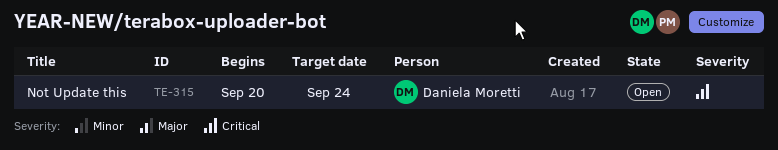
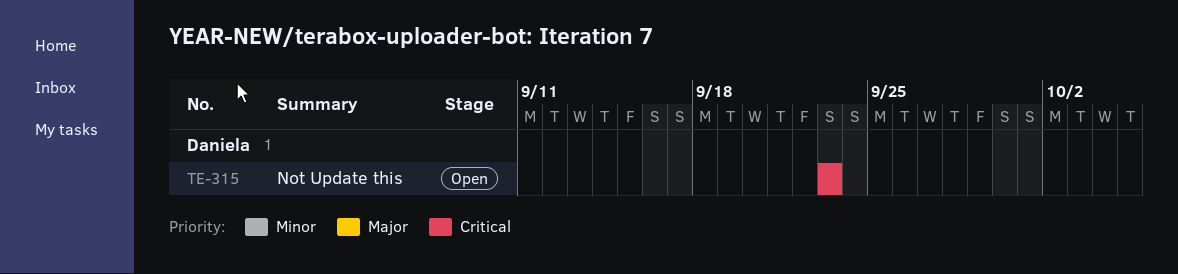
TE-315, start: Sep 20 -> Sep 23
TE-315, due: Sep 24 -> Sep 23

